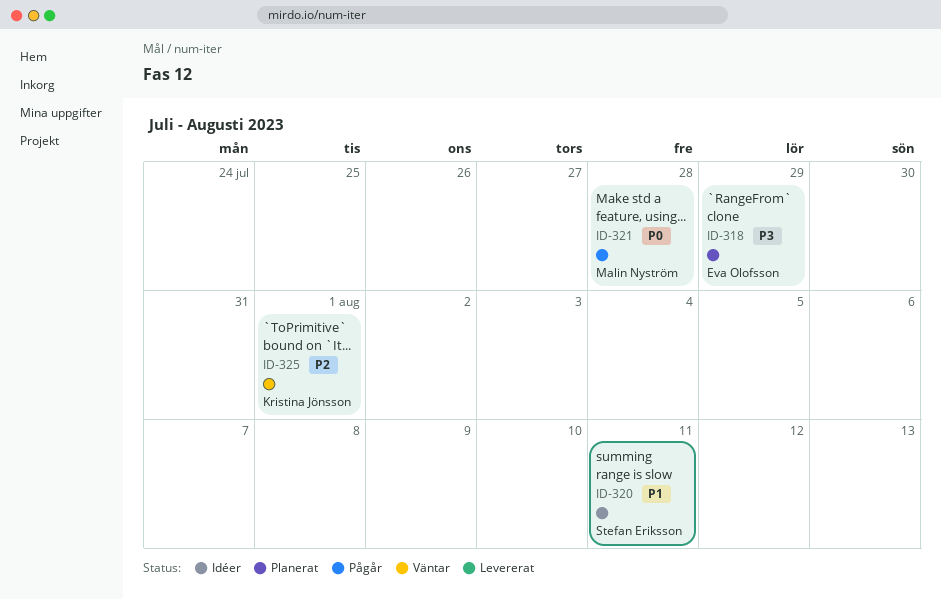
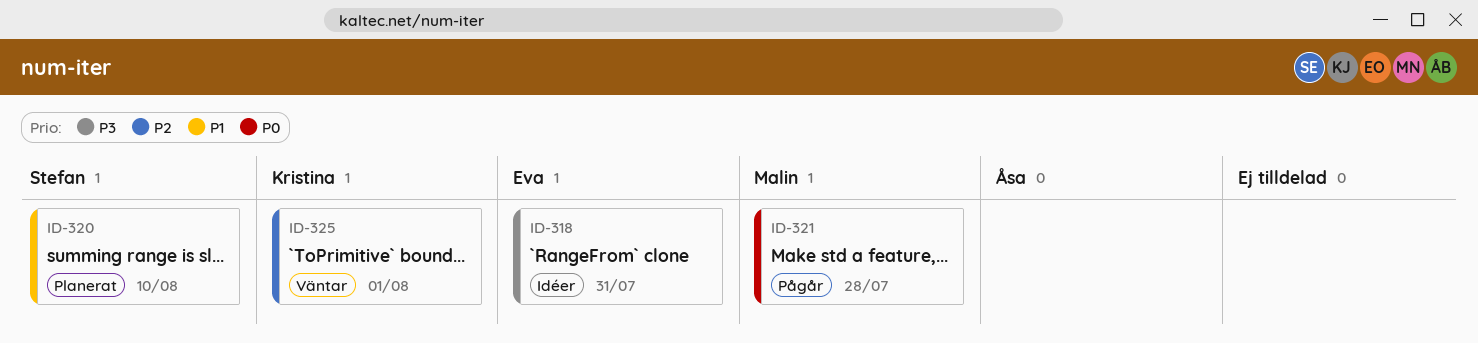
ID-318, status: Planerat -> Idéer
ID-318, due: Jul 29 -> Jul 31
ID-320, status: Idéer -> Planerat
ID-320, due: Aug 11 -> Aug 10

